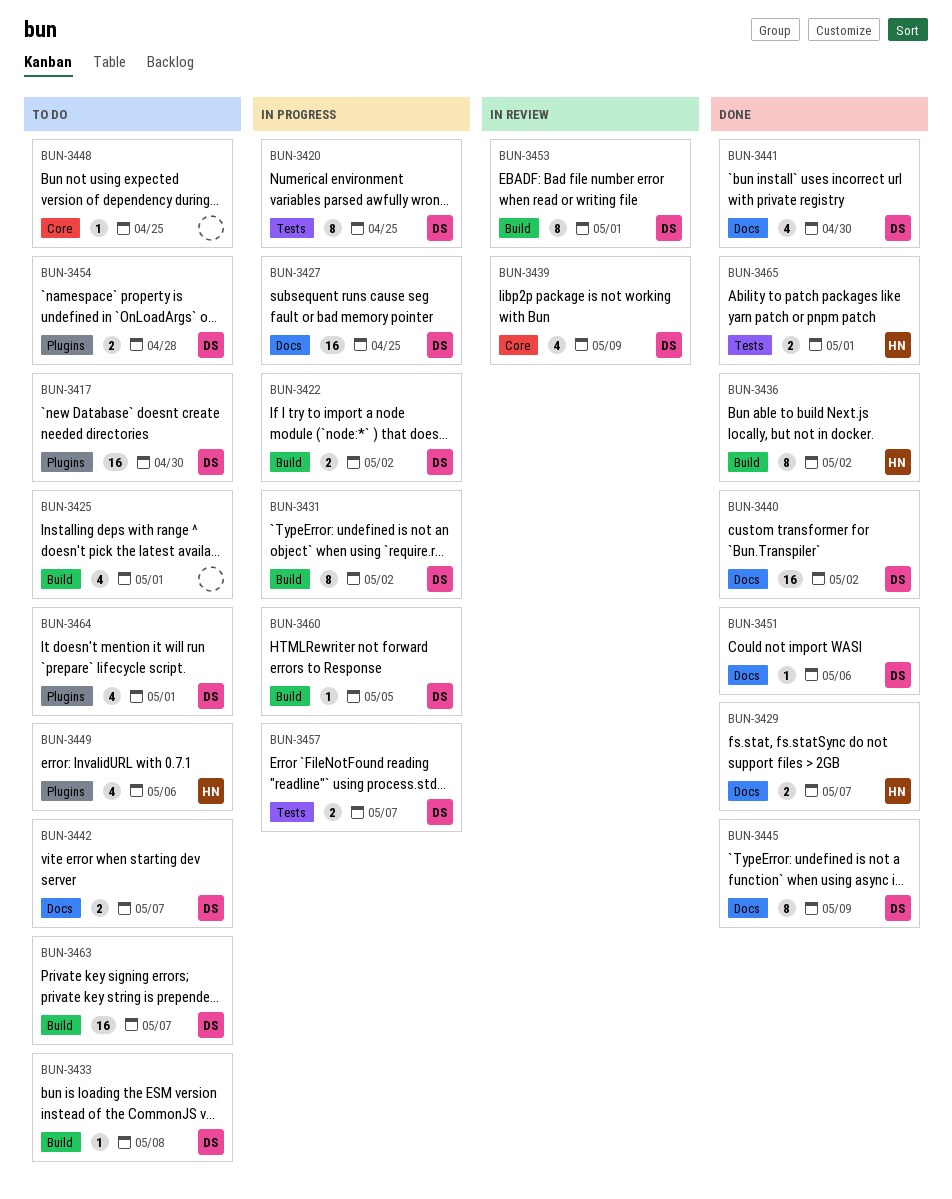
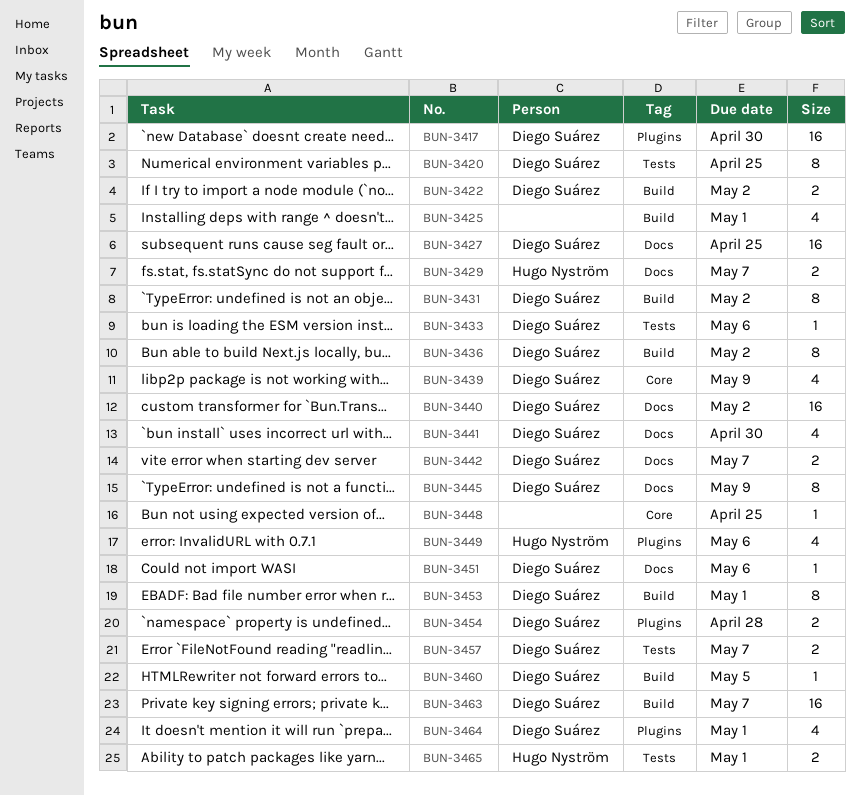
BUN-3433, label: Build -> Tests
BUN-3433, due: May 8 -> May 6
BUN-3436, owner: Hugo Nyström -> Diego Suárez

